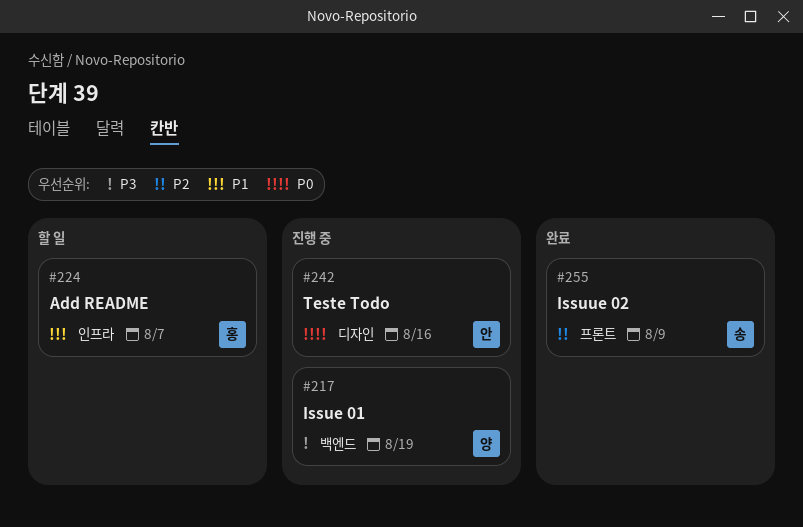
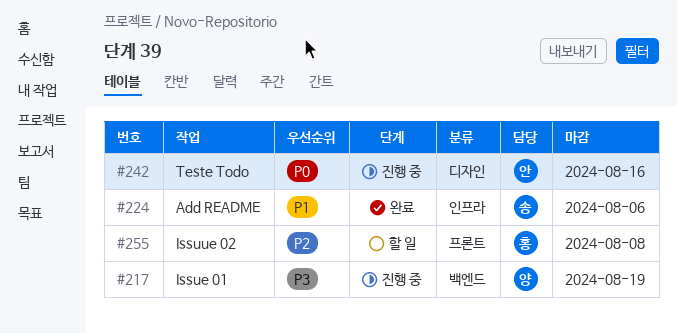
#224, status: 할 일 -> 완료
#224, owner: 홍 -> 송
#224, due: Aug 7 -> Aug 6
#255, status: 완료 -> 할 일
#255, owner: 송 -> 홍
#255, due: Aug 9 -> Aug 8

